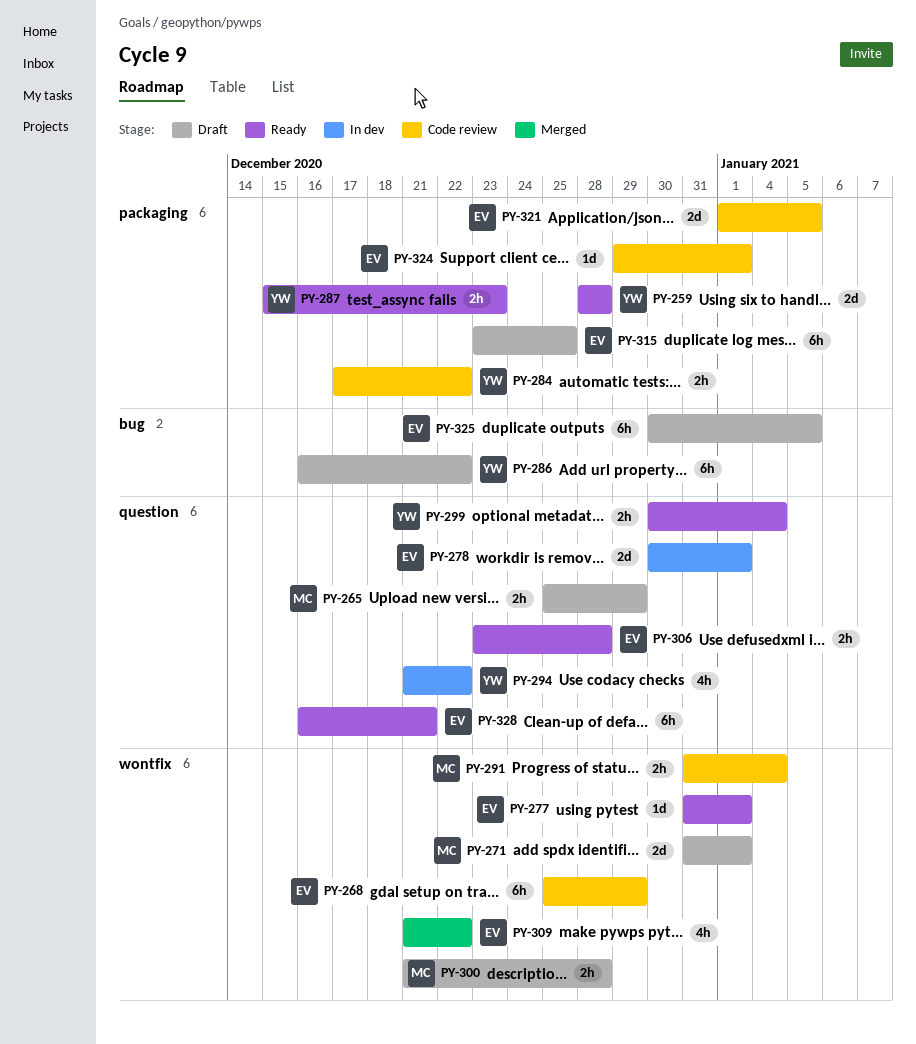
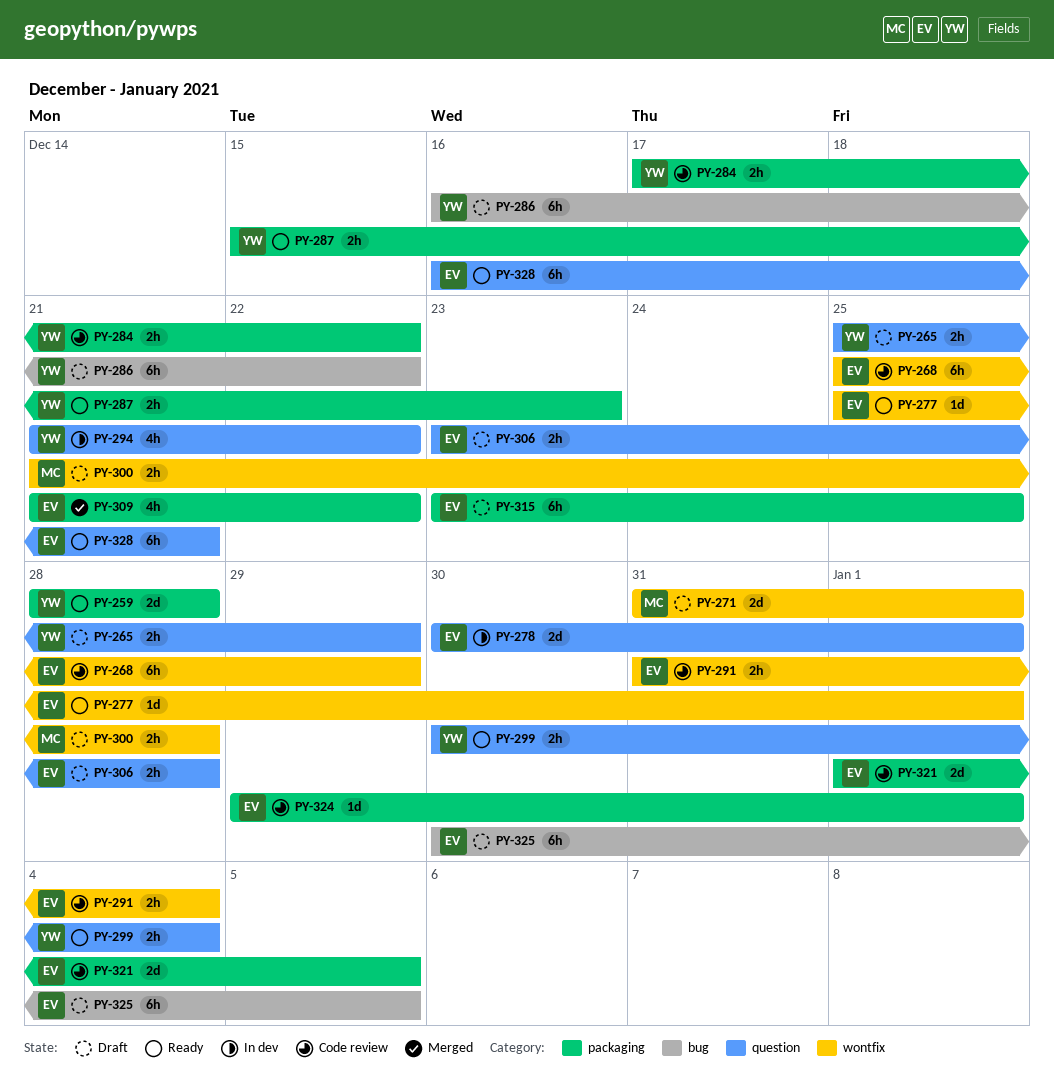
PY-265, owner: MC -> YW
PY-277, start: Dec 31 -> Dec 25
PY-291, owner: MC -> EV
PY-306, status: Ready -> Draft
PY-309, label: wontfix -> packaging

